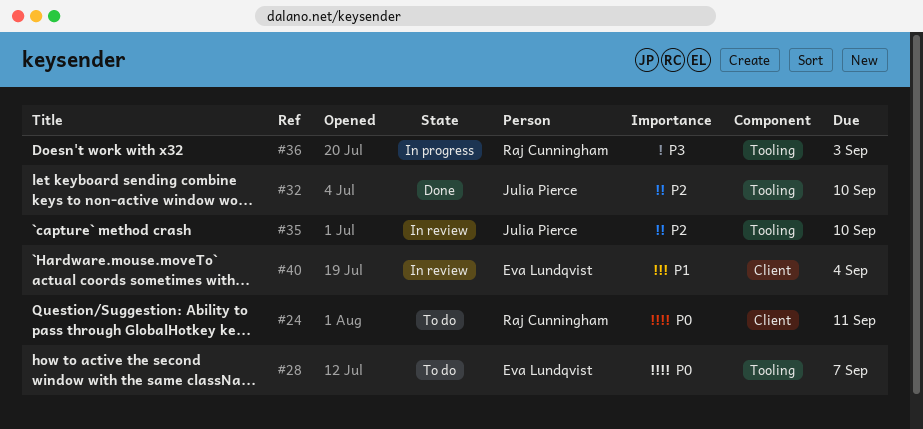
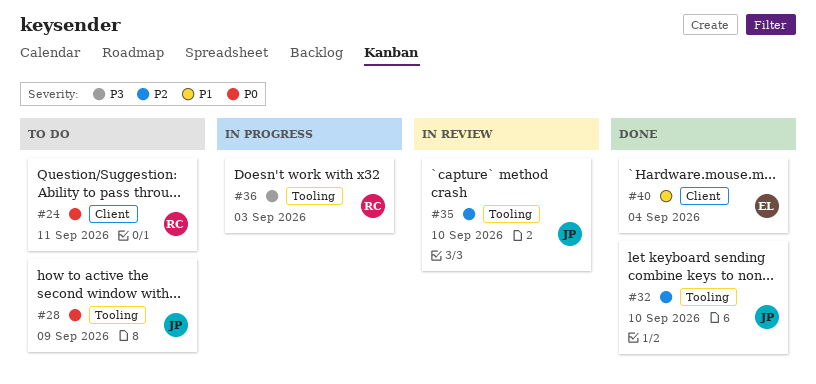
#28, owner: Eva Lundqvist -> Julia Pierce
#28, due: Sep 7 -> Sep 9
#40, status: In review -> Done

